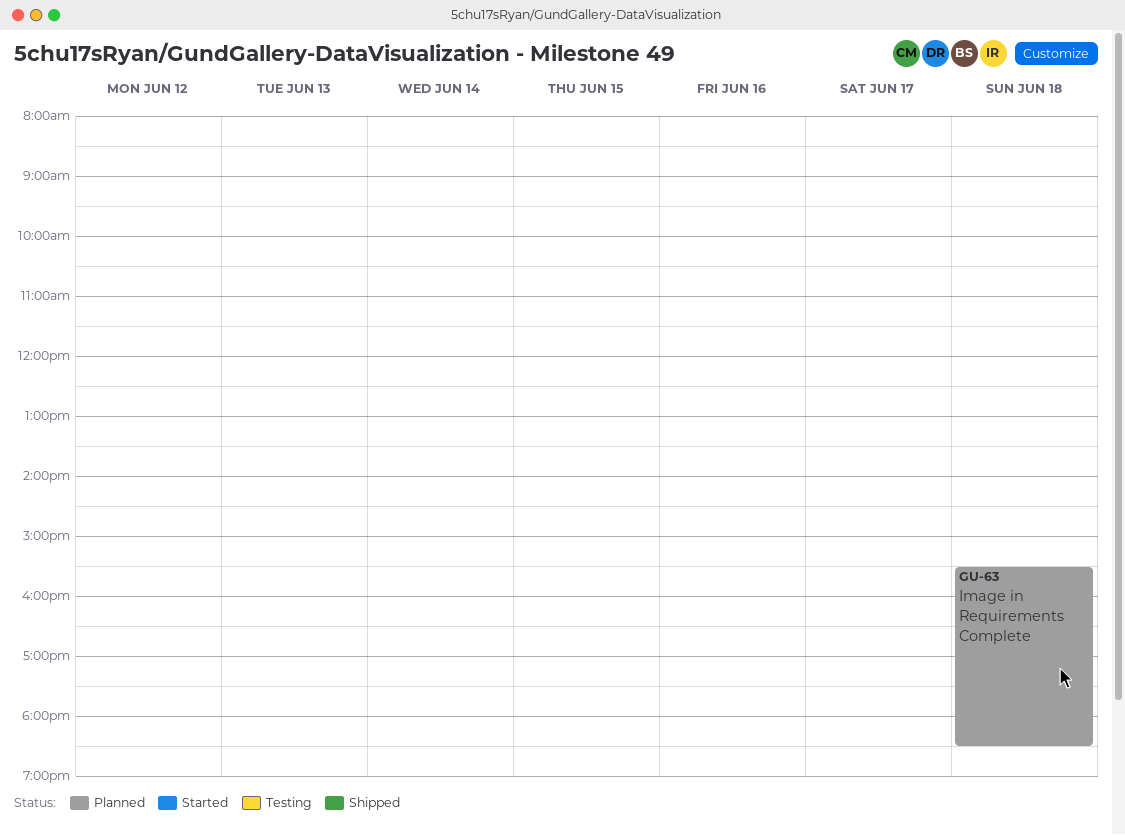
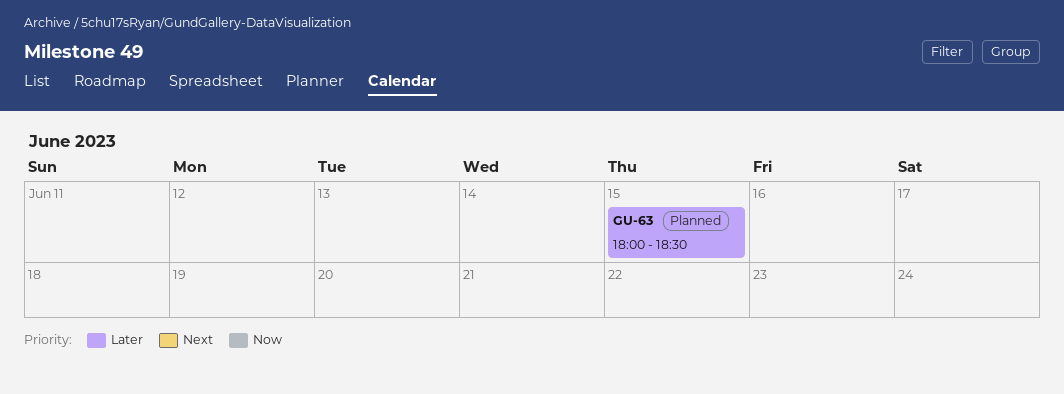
GU-63, day: Jun 18 -> Jun 15
GU-63, begins: 15:30 -> 18:00

